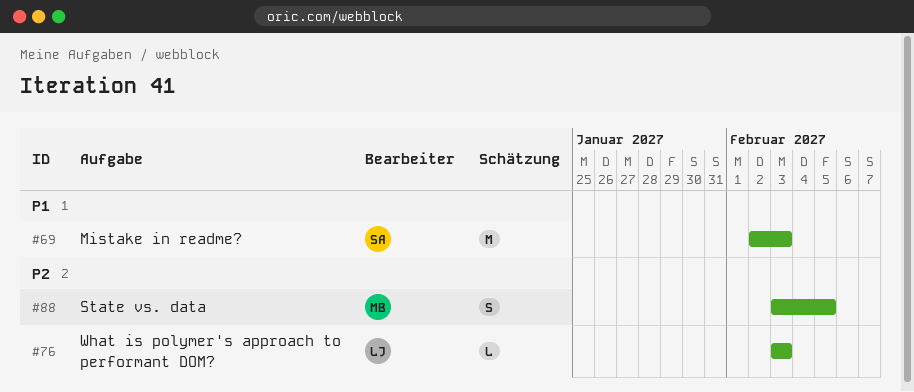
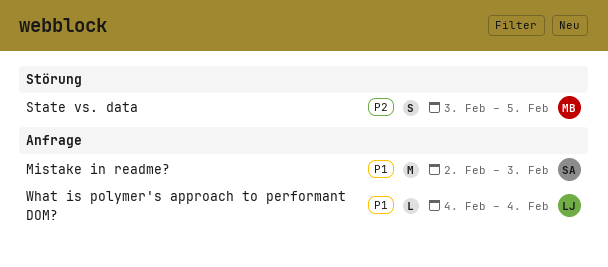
What is polymer's approach to performant DOM?, priority: P2 -> P1
What is polymer's approach to performant DOM?, start: Feb 3 -> Feb 4
What is polymer's approach to performant DOM?, due: Feb 3 -> Feb 4

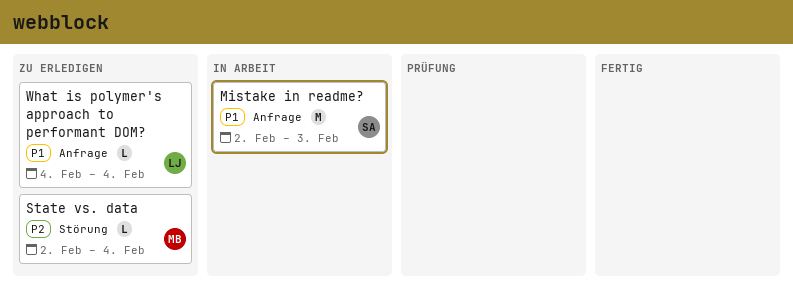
State vs. data, estimate: S -> L
State vs. data, start: Feb 3 -> Feb 2
State vs. data, due: Feb 5 -> Feb 4

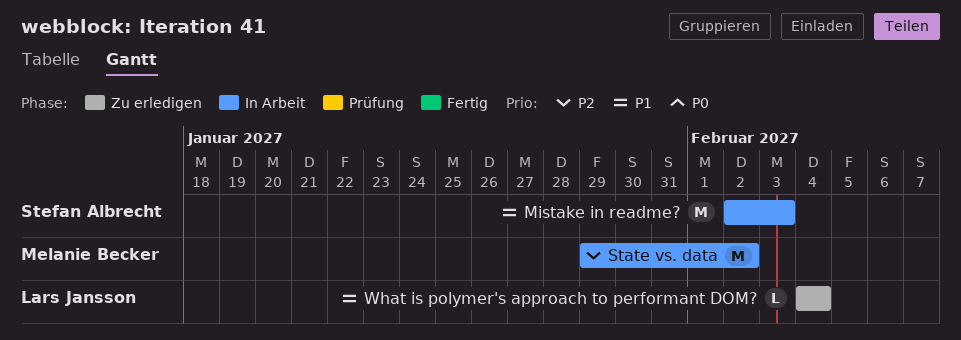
State vs. data, status: Zu erledigen -> In Arbeit
State vs. data, estimate: L -> M
State vs. data, start: Feb 2 -> Jan 29
State vs. data, due: Feb 4 -> Feb 2

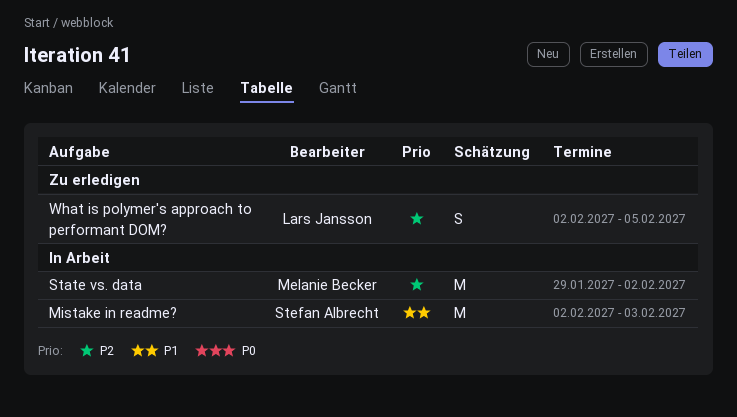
What is polymer's approach to performant DOM?, priority: P1 -> P2
What is polymer's approach to performant DOM?, estimate: L -> S
What is polymer's approach to performant DOM?, start: Feb 4 -> Feb 2
What is polymer's approach to performant DOM?, due: Feb 4 -> Feb 5

